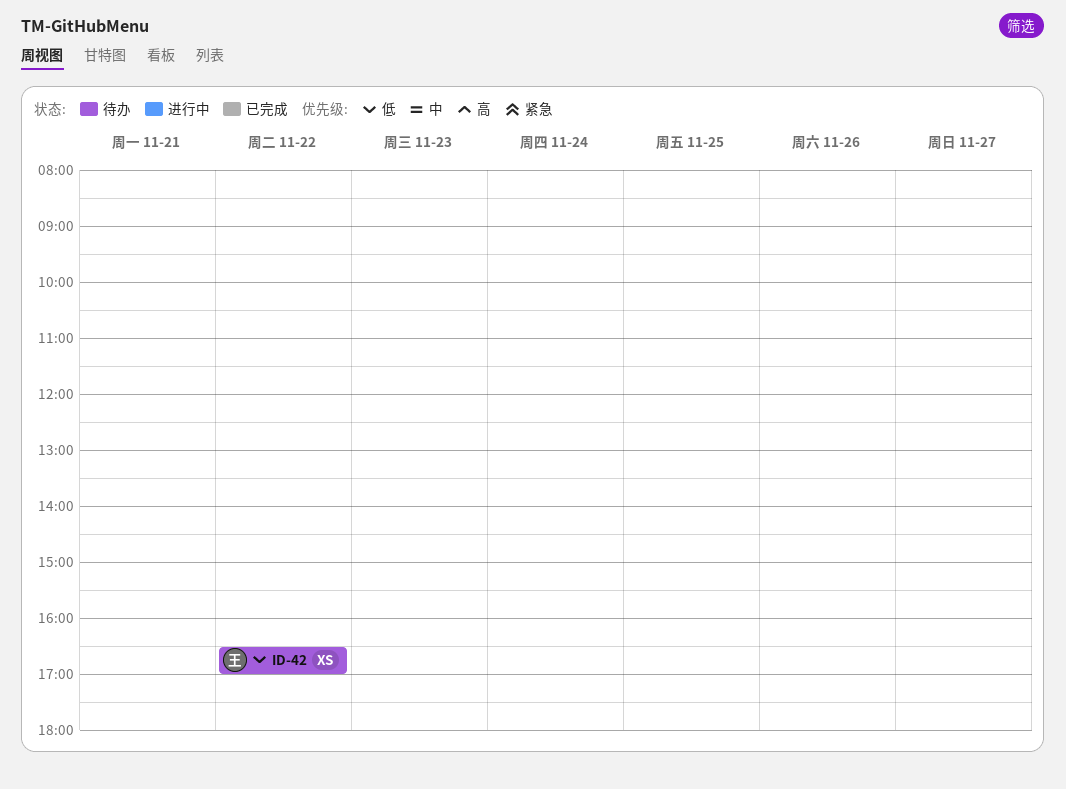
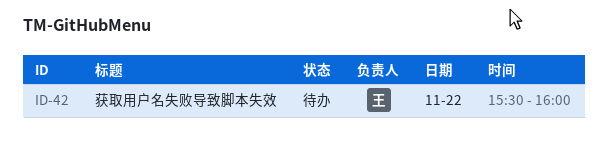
ID-42, begins: 16:30 -> 15:30
ID-42, ends: 17:00 -> 16:00

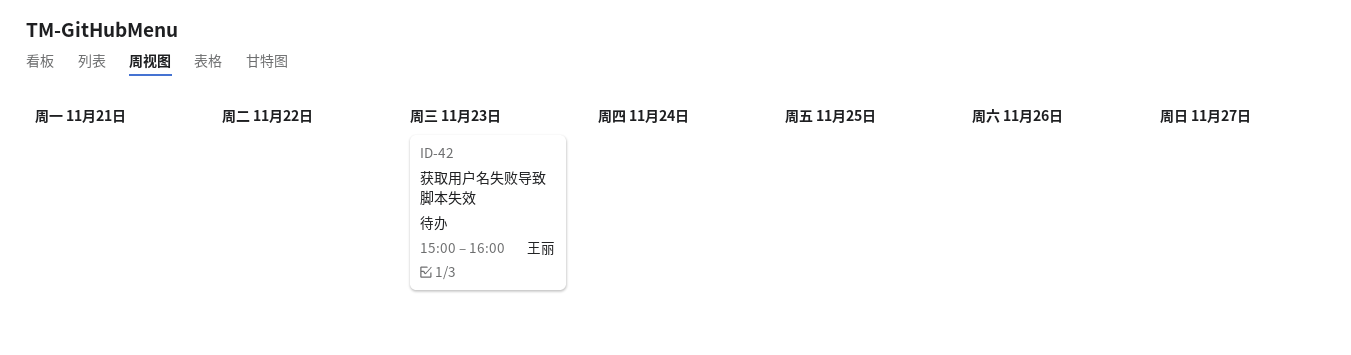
ID-42, day: Nov 22 -> Nov 23
ID-42, begins: 15:30 -> 15:00

